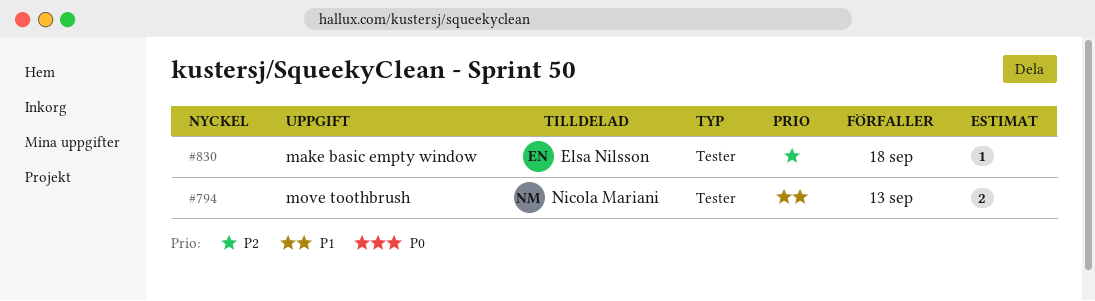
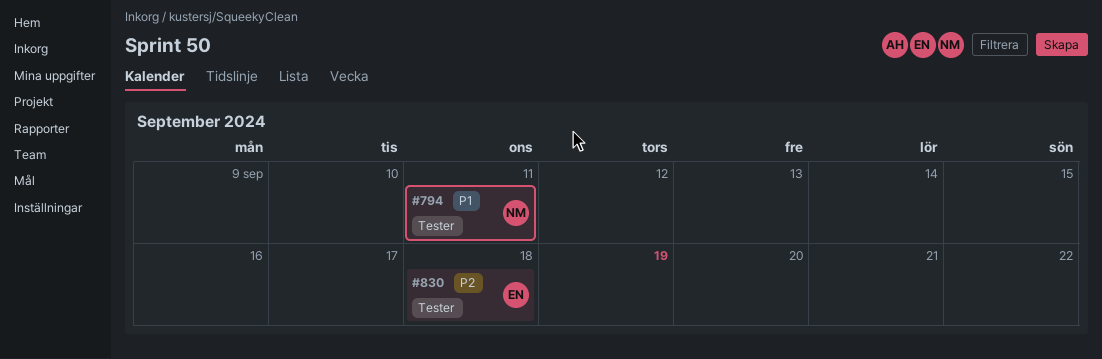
#794, due: Sep 13 -> Sep 11

